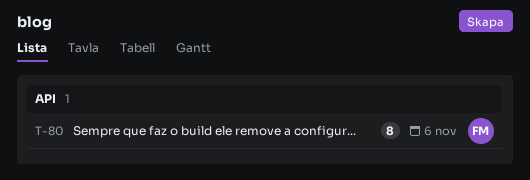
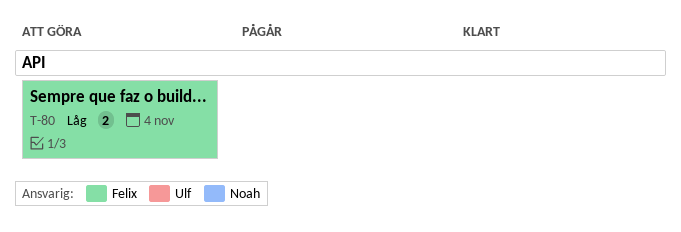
T-80, estimate: 8 -> 2
T-80, due: Nov 6 -> Nov 4

